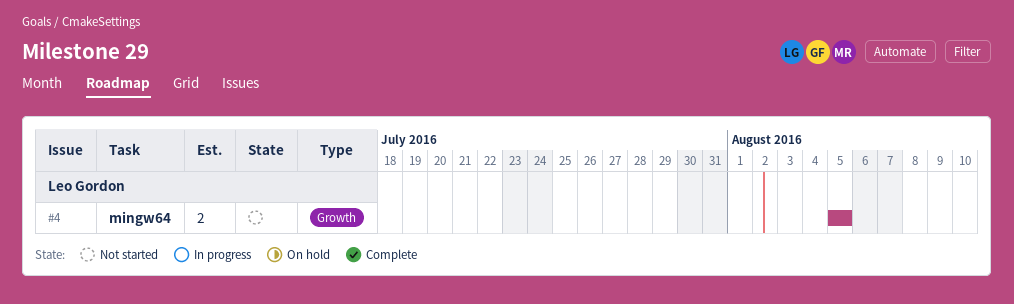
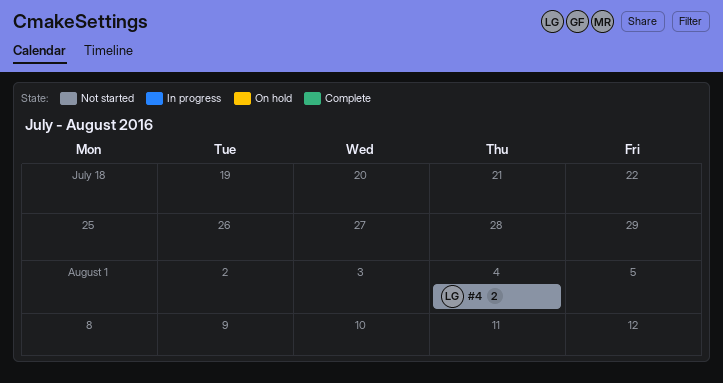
#4, start: Aug 5 -> Aug 4
#4, due: Aug 5 -> Aug 4

